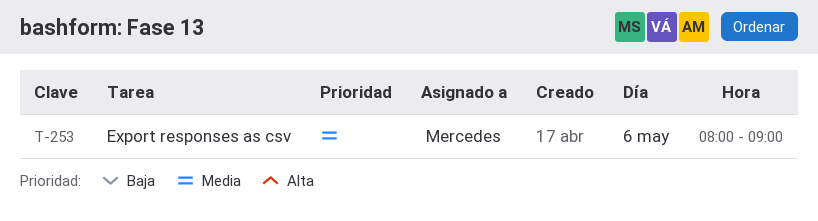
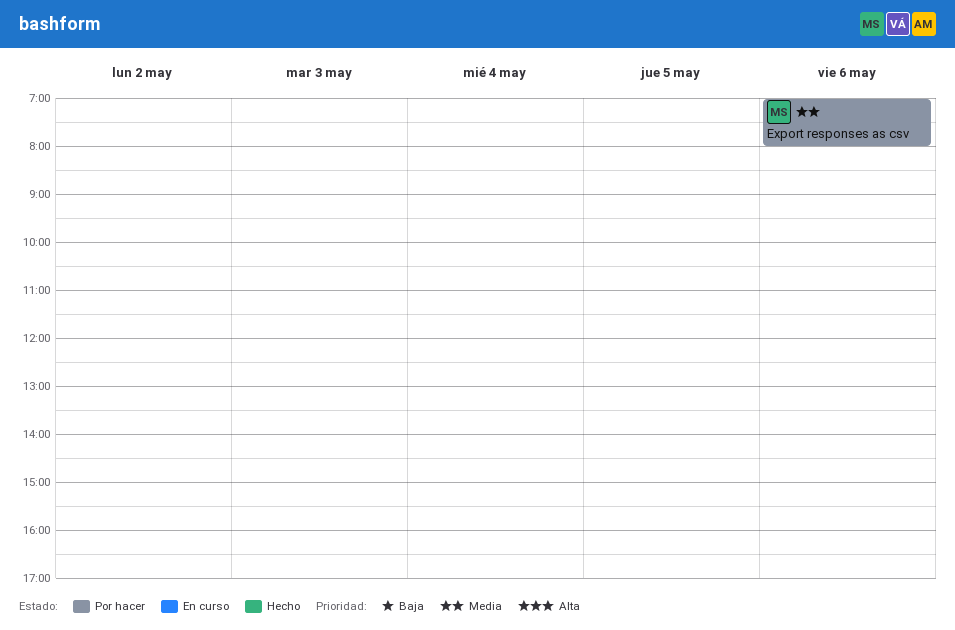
Export responses as csv, begins: 08:00 -> 07:00
Export responses as csv, ends: 09:00 -> 08:00

